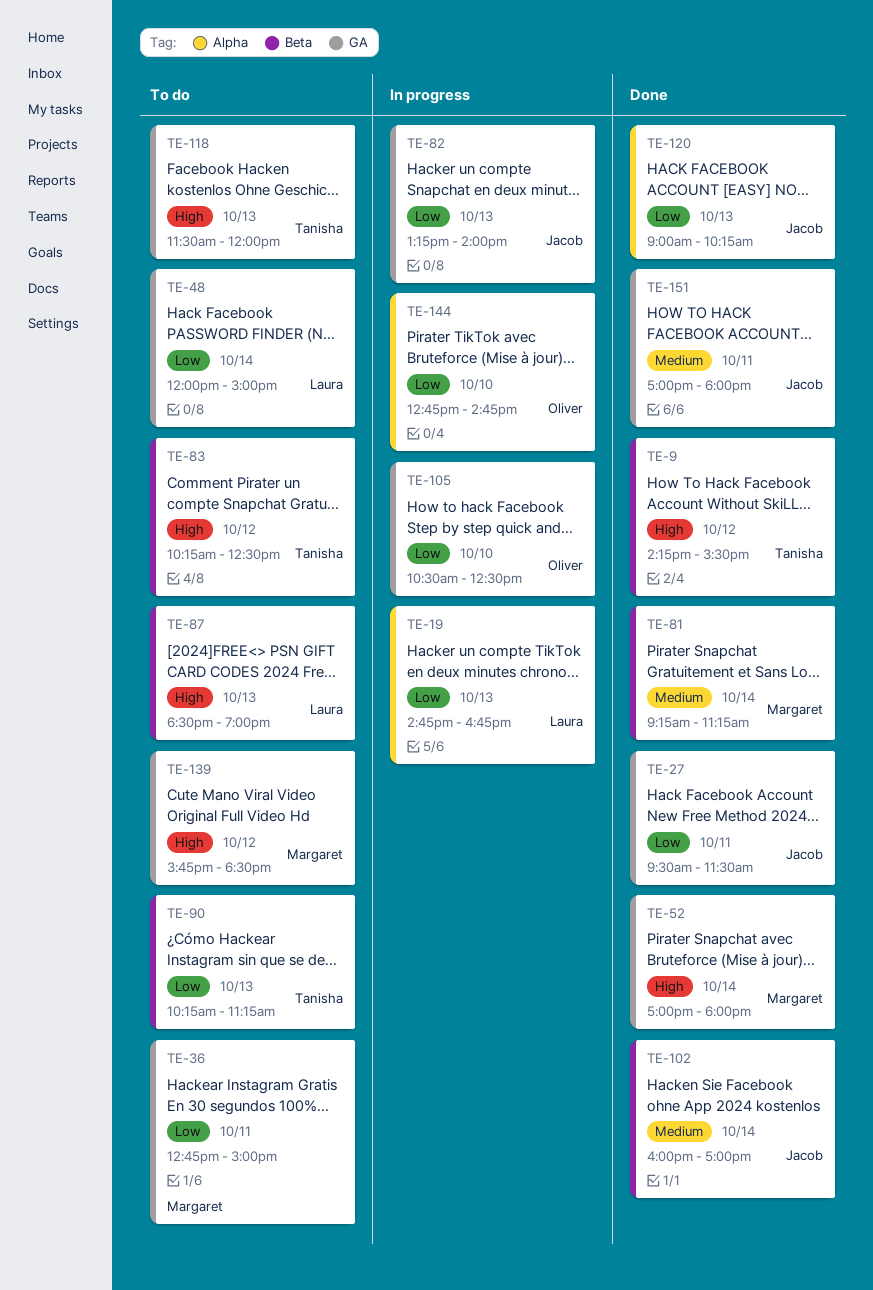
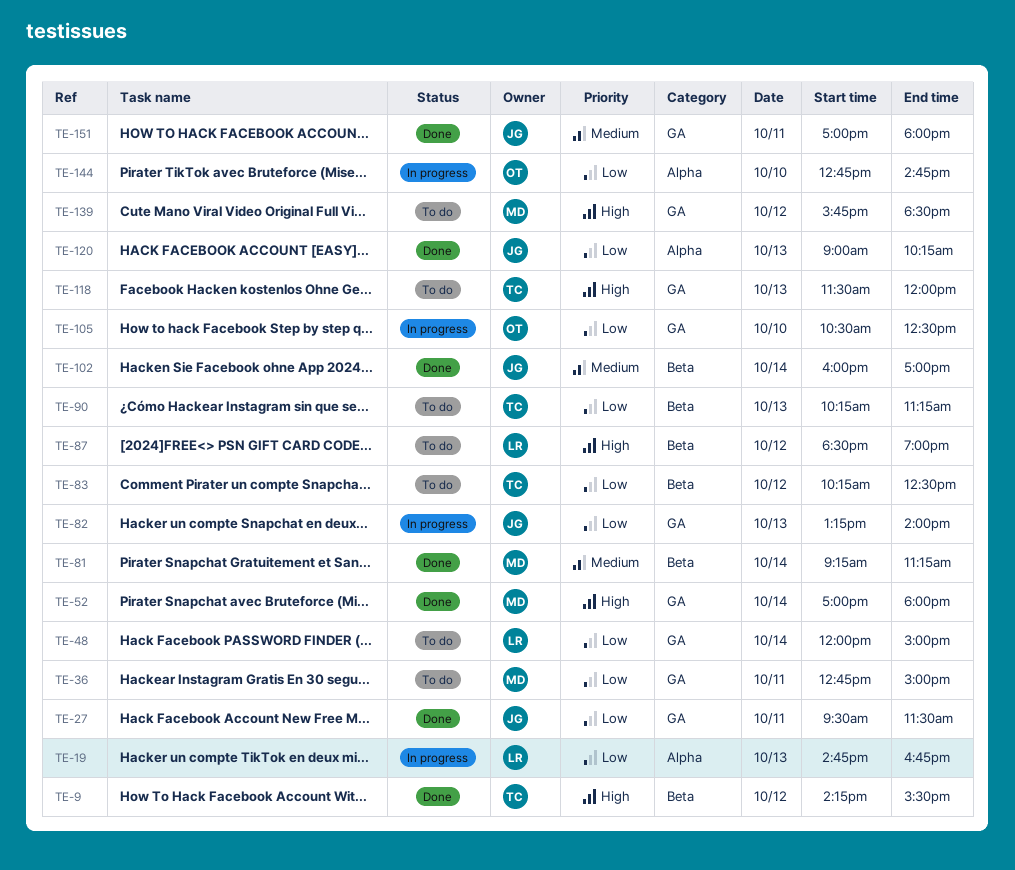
TE-83, priority: High -> Low
TE-87, day: Oct 13 -> Oct 12

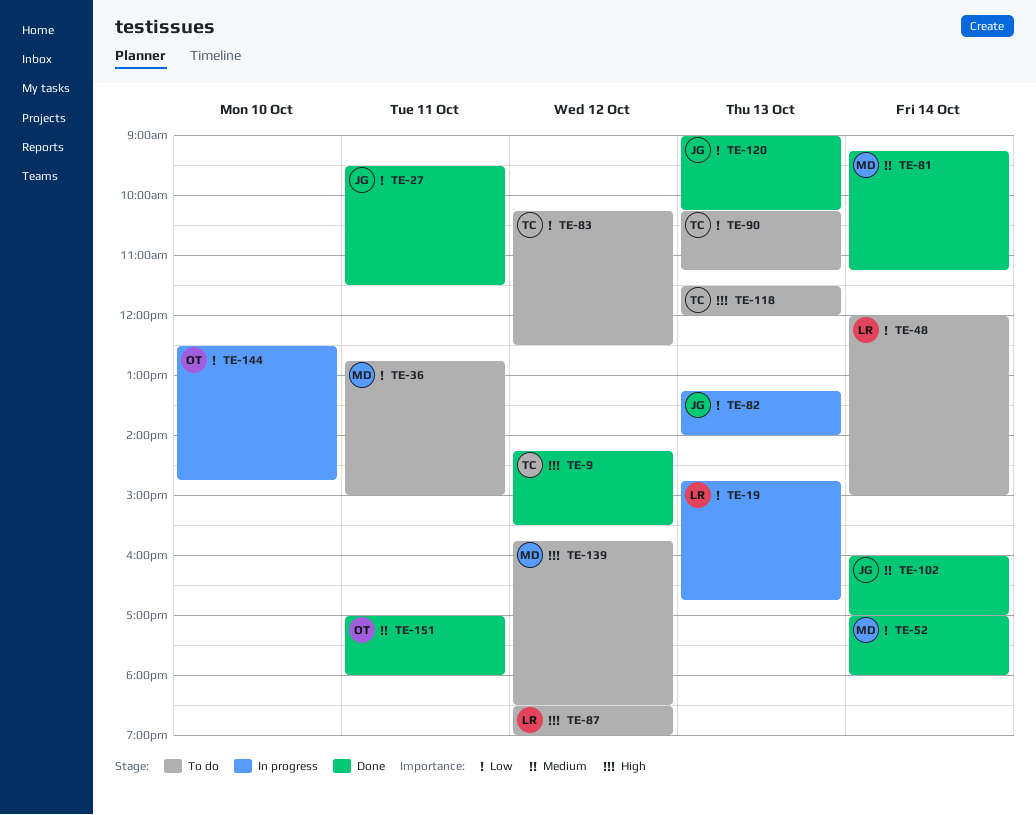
TE-52, priority: High -> Low
TE-105: present -> none
TE-144, begins: 12:45 -> 12:30
TE-151, owner: JG -> OT

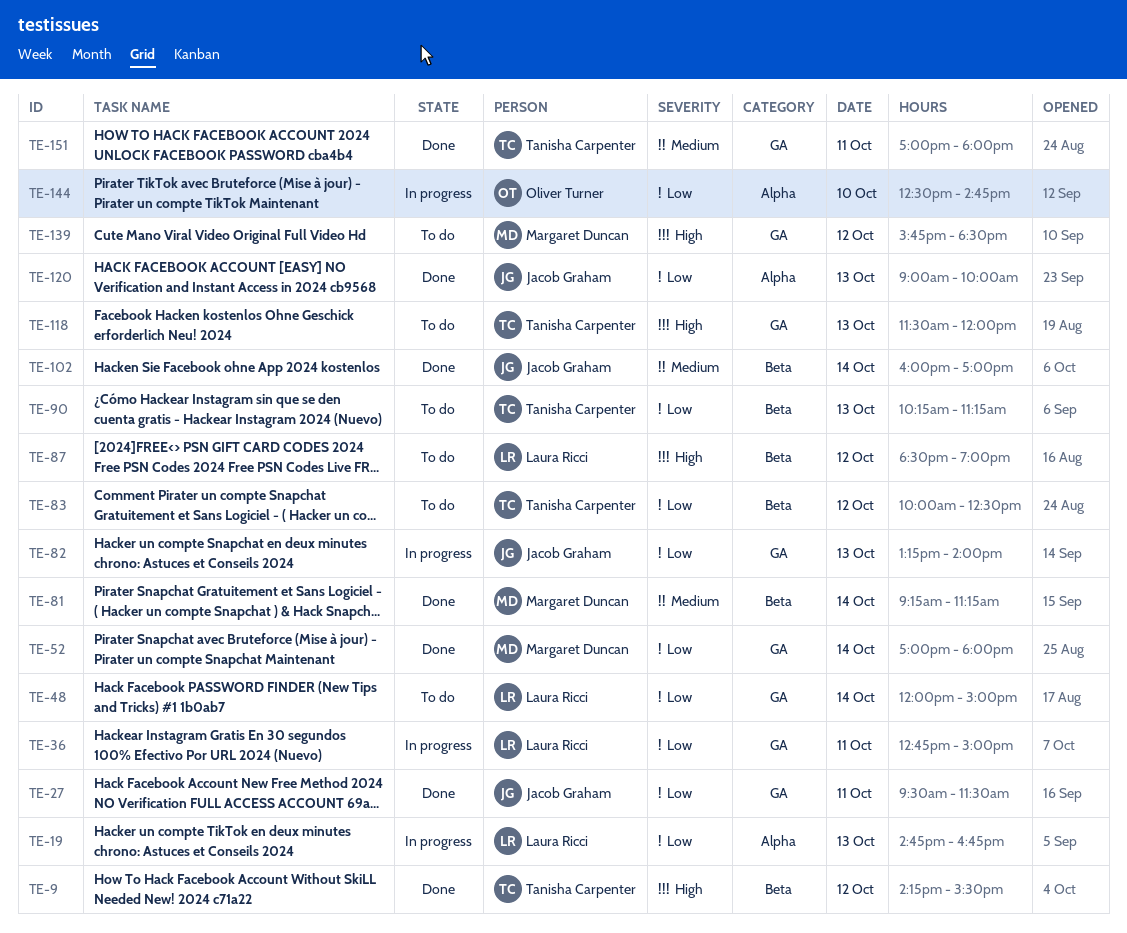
TE-36, status: To do -> In progress
TE-36, owner: Margaret Duncan -> Laura Ricci
TE-83, begins: 10:15 -> 10:00
TE-120, ends: 10:15 -> 10:00
TE-151, owner: Oliver Turner -> Tanisha Carpenter

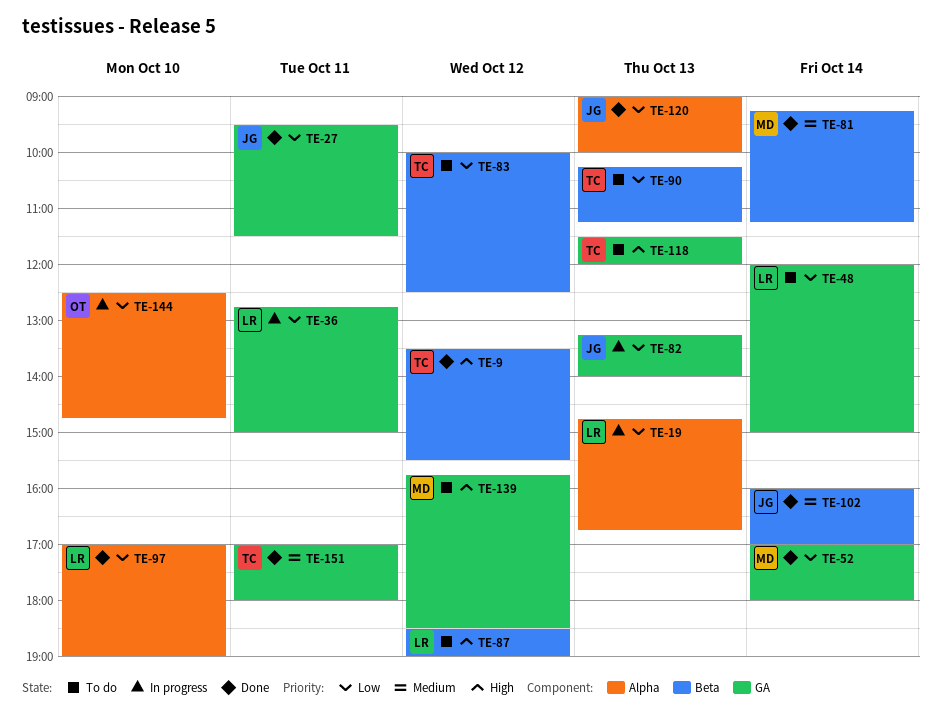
TE-9, begins: 14:15 -> 13:30
TE-97: none -> present

